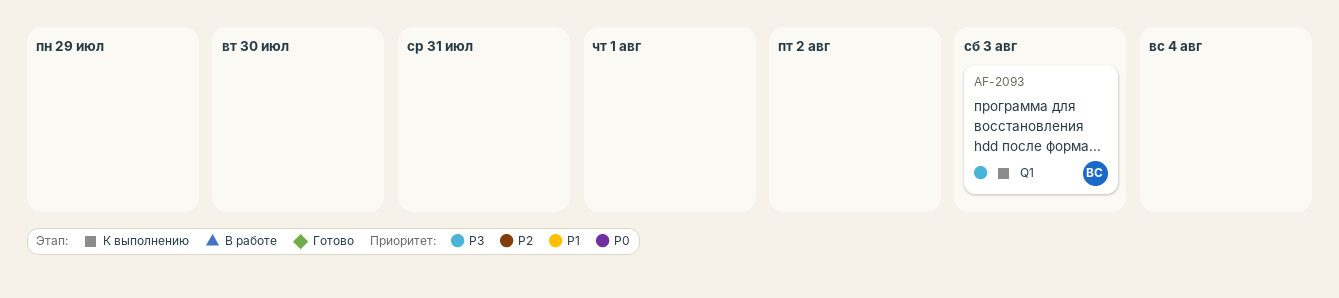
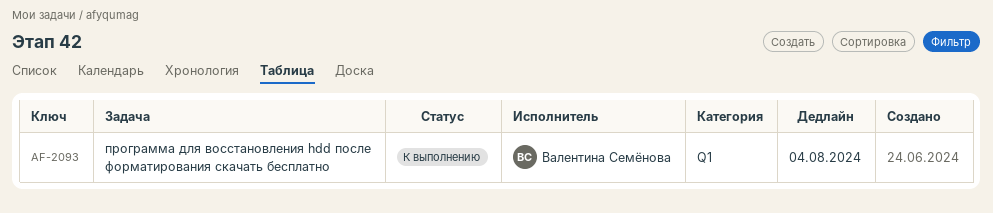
AF-2093, due: Aug 3 -> Aug 4

